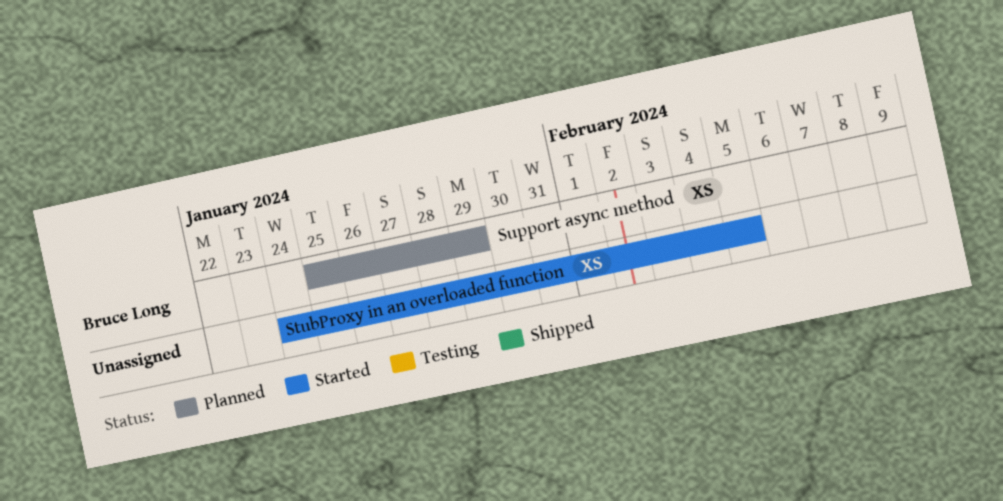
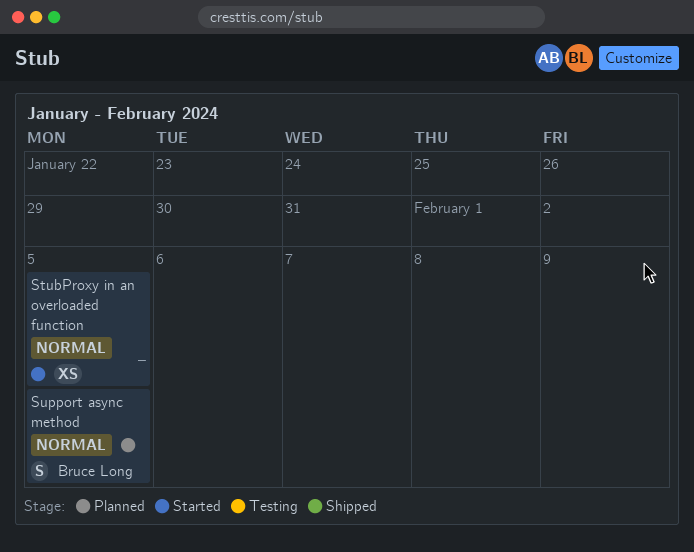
Support async method, estimate: XS -> S
Support async method, due: Jan 29 -> Feb 5

